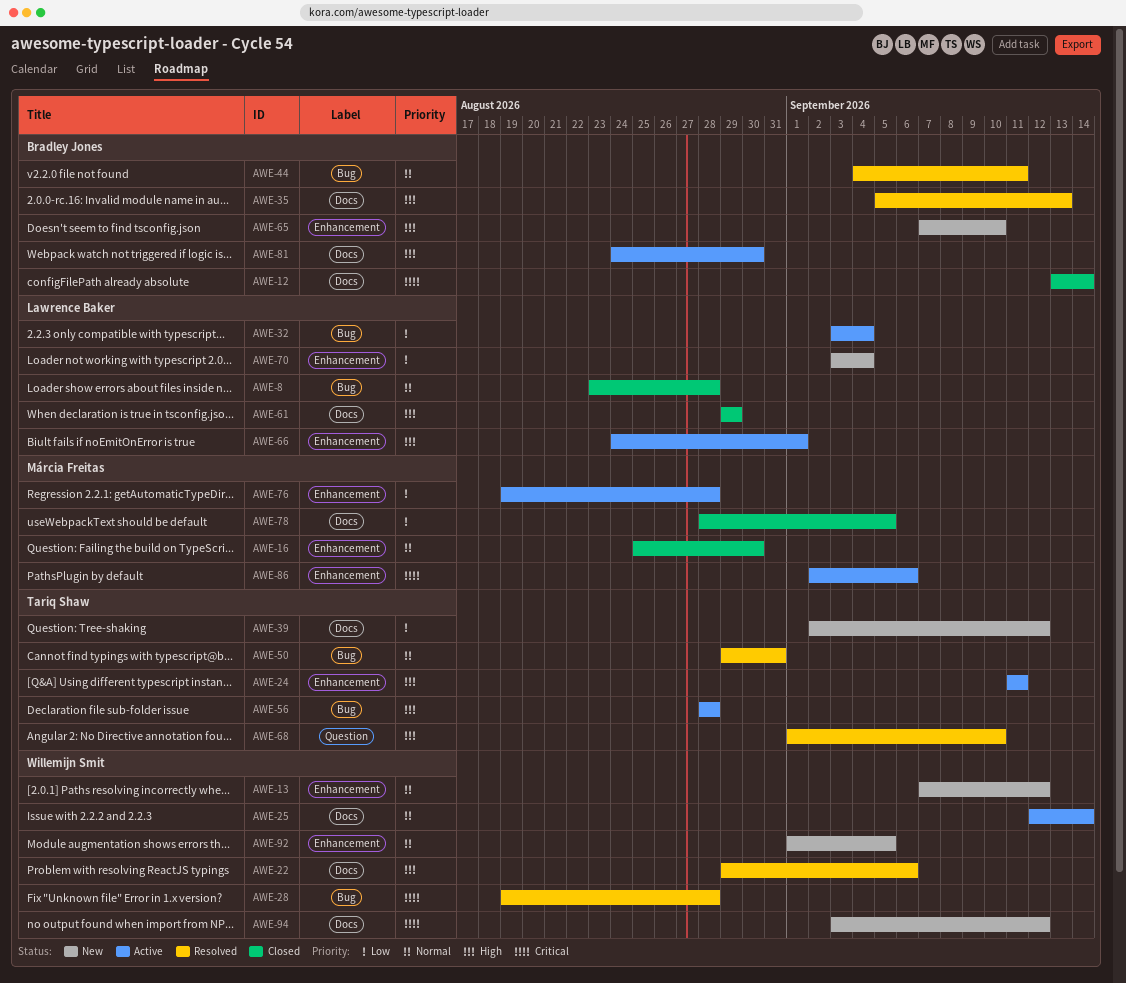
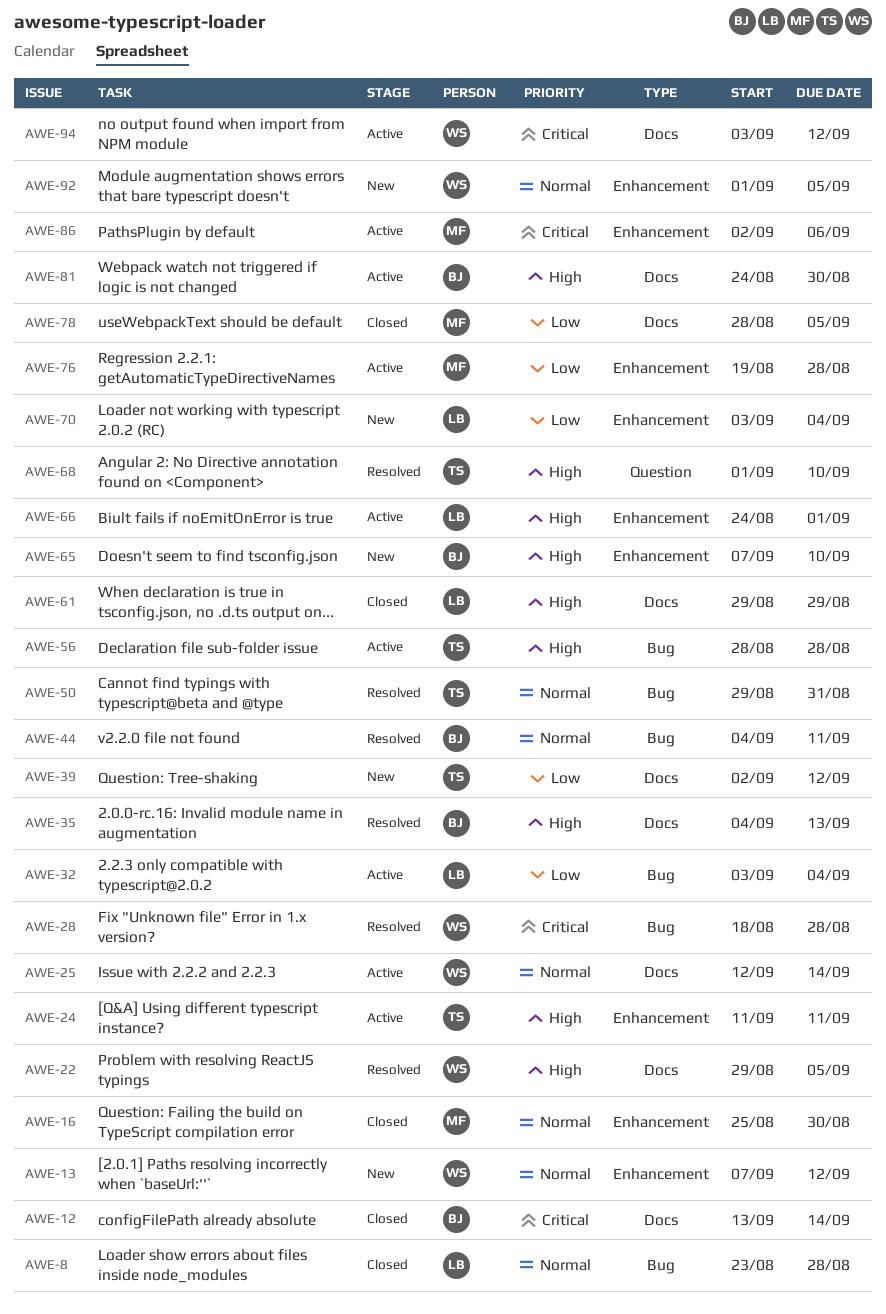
AWE-22, due: Sep 6 -> Sep 5
AWE-28, start: Aug 19 -> Aug 18
AWE-35, start: Sep 5 -> Sep 4
AWE-94, status: New -> Active

